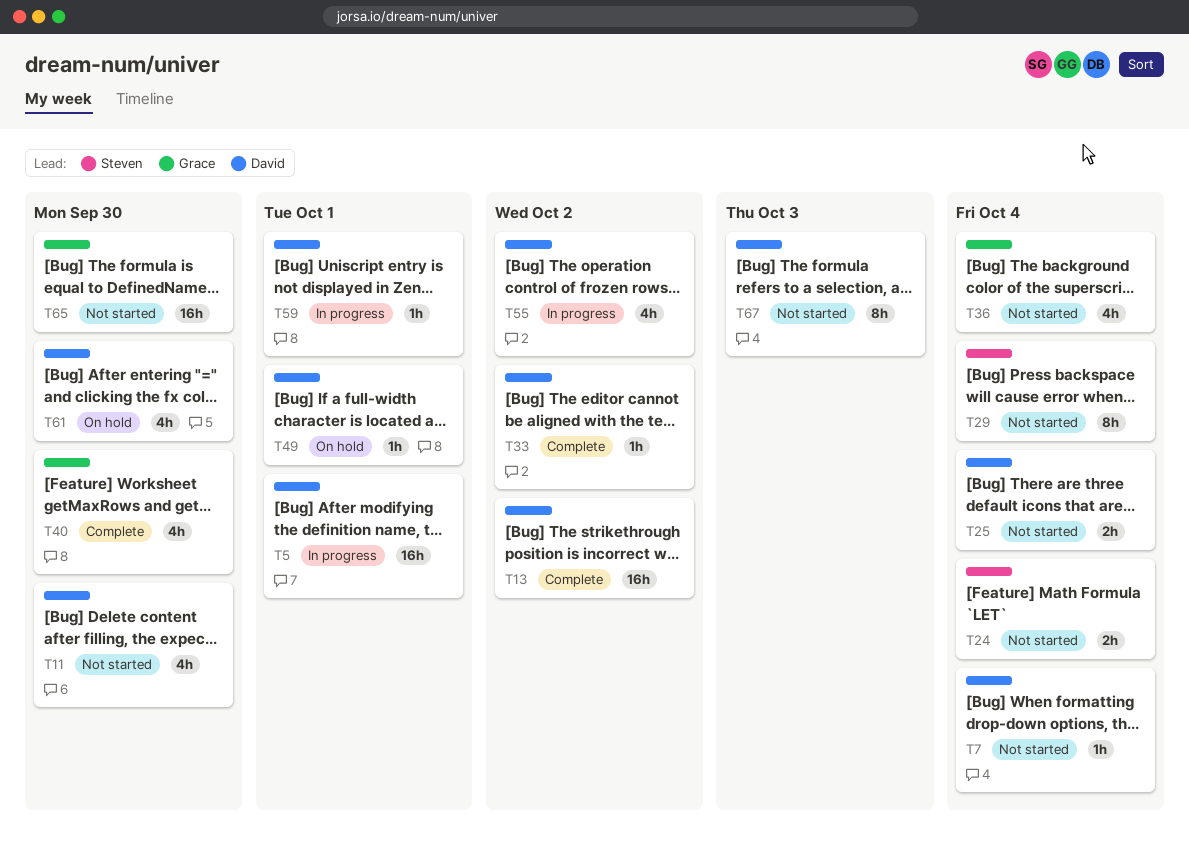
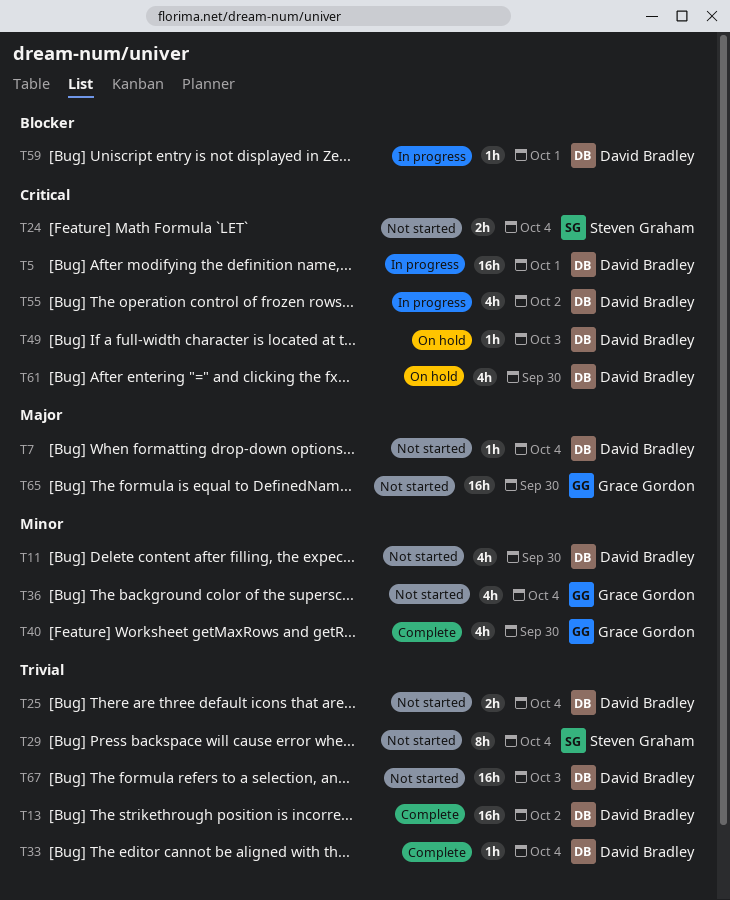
T33, due: Oct 2 -> Oct 4
T49, due: Oct 1 -> Oct 3
T67, estimate: 8h -> 16h

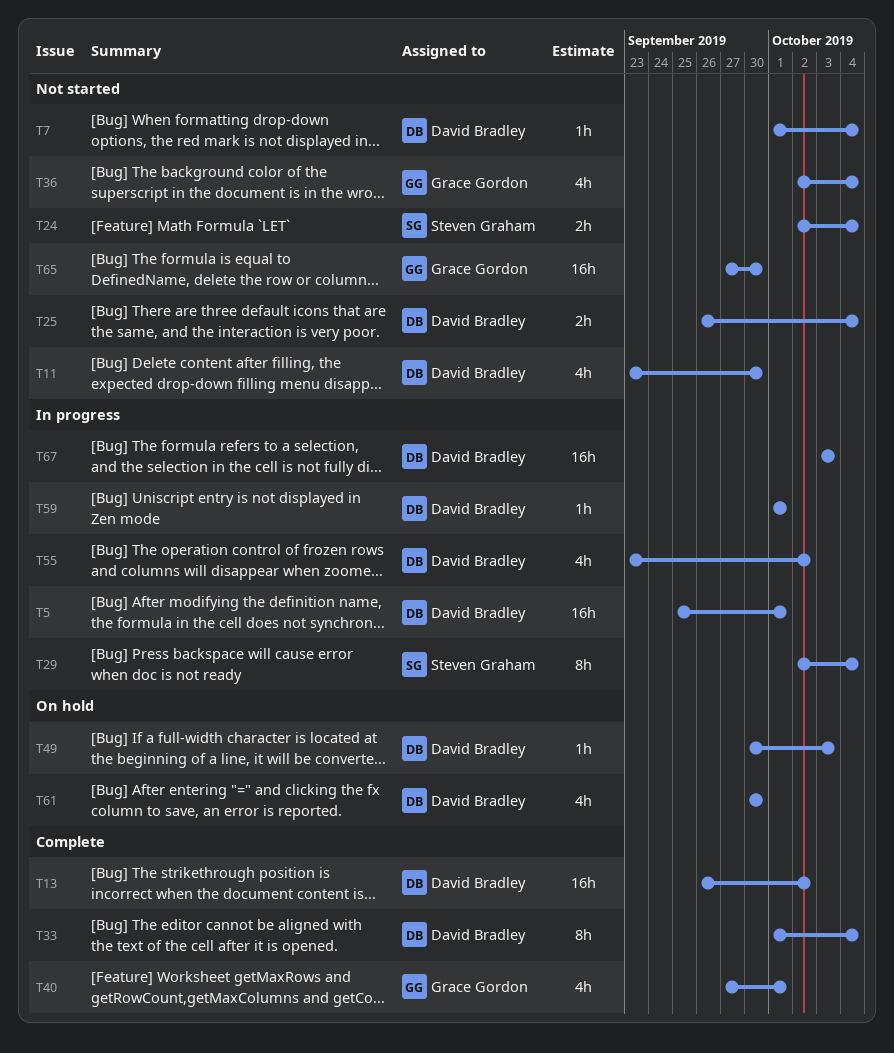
T29, status: Not started -> In progress
T33, estimate: 1h -> 8h
T40, due: Sep 30 -> Oct 1
T67, status: Not started -> In progress

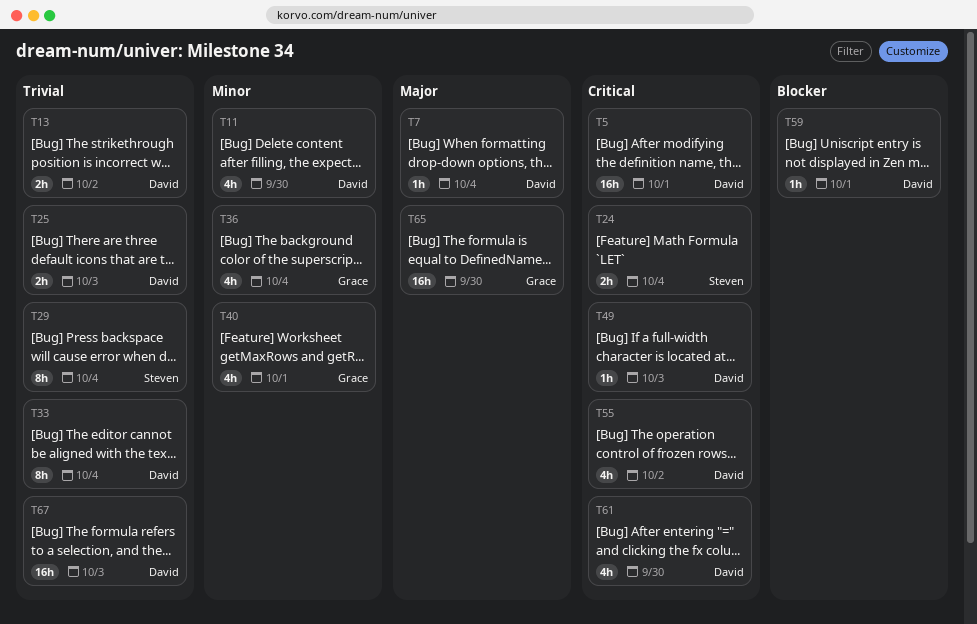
T13, estimate: 16h -> 2h
T25, due: Oct 4 -> Oct 3

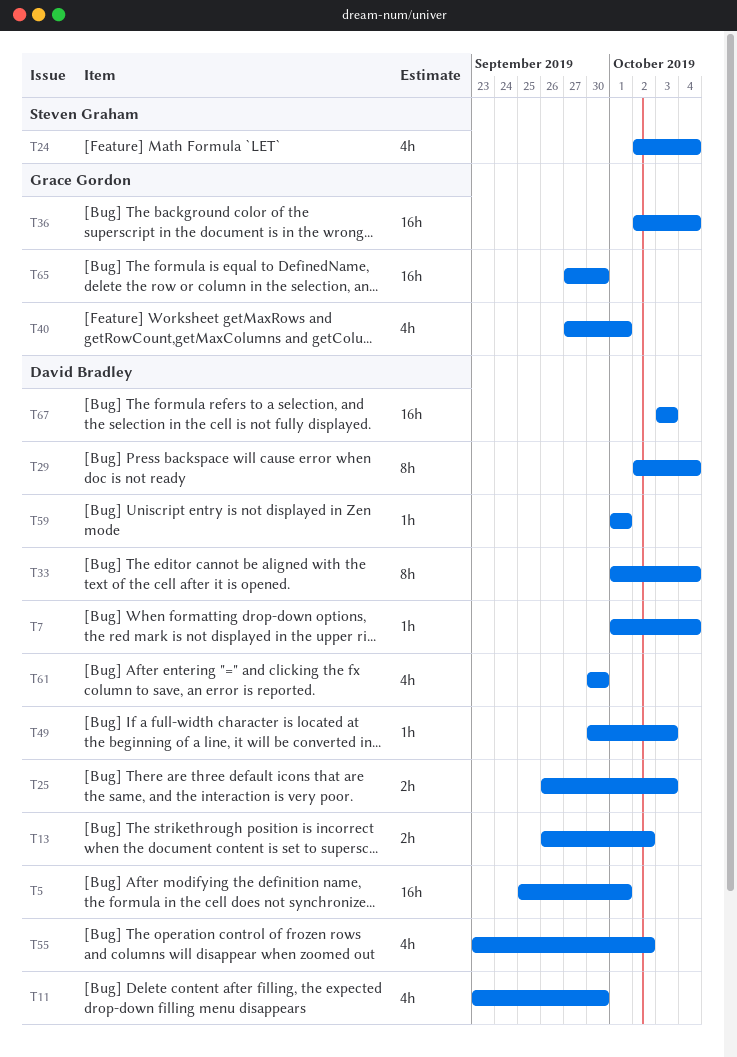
T24, estimate: 2h -> 4h
T29, owner: Steven Graham -> David Bradley
T36, estimate: 4h -> 16h

